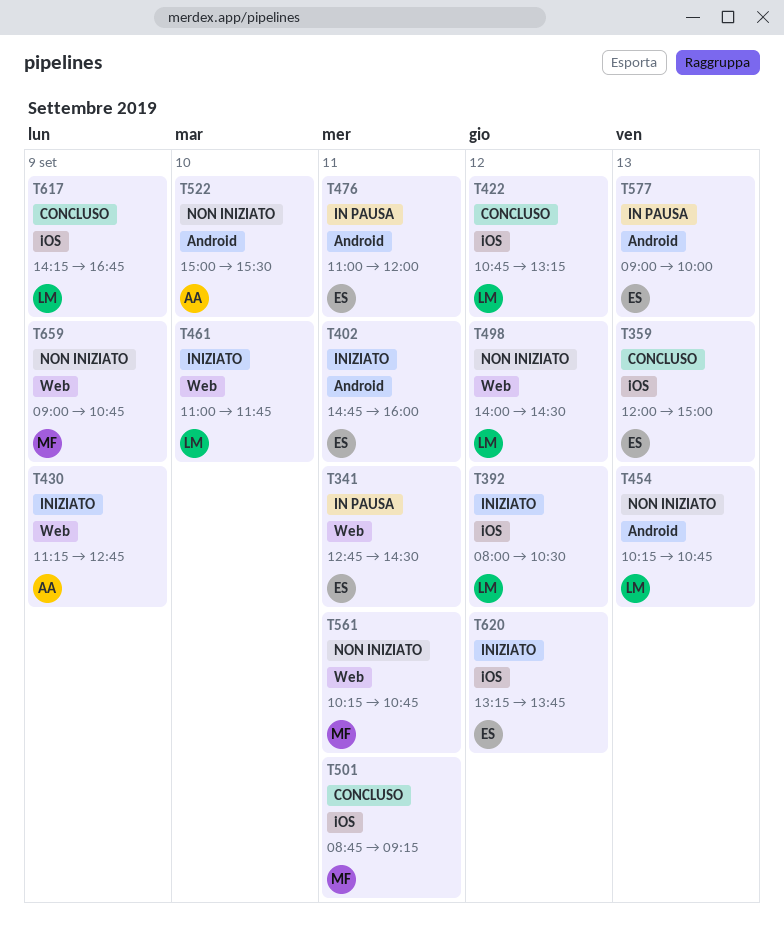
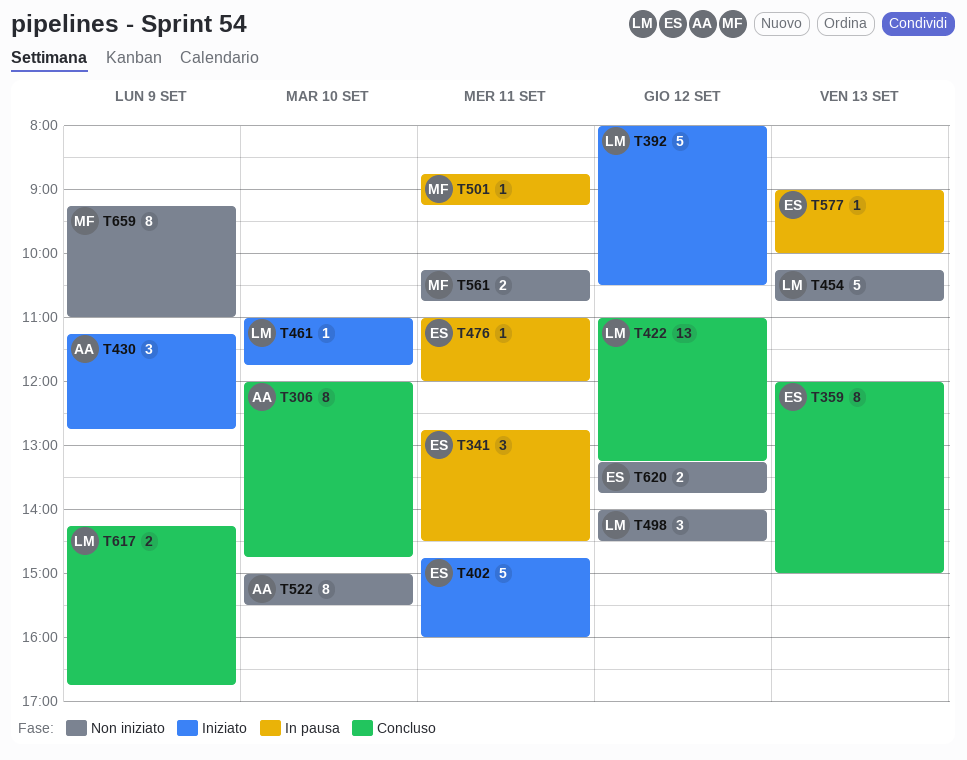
T306: none -> present
T422, begins: 10:45 -> 11:00
T501, status: Concluso -> In pausa
T620, status: Iniziato -> Non iniziato
T659, begins: 09:00 -> 09:15
T659, ends: 10:45 -> 11:00

